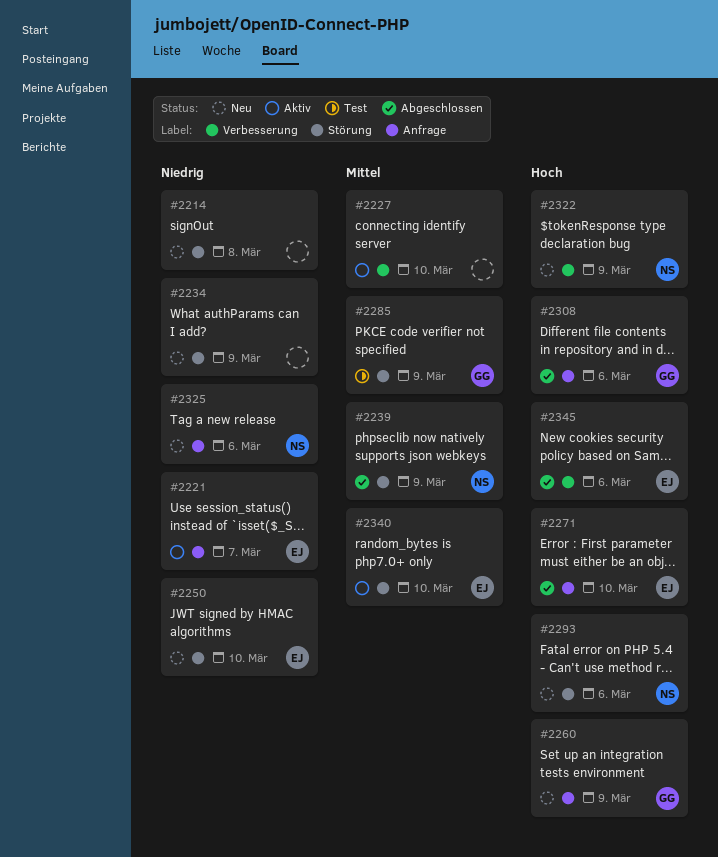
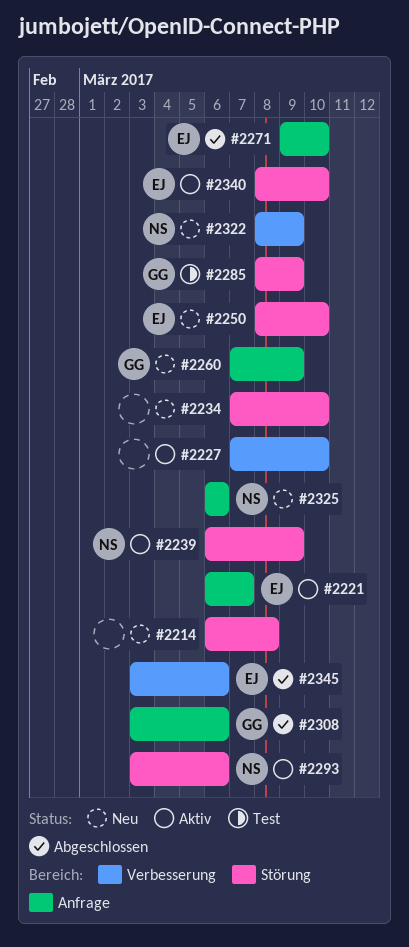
#2234, due: Mar 9 -> Mar 10
#2239, status: Abgeschlossen -> Aktiv
#2293, status: Neu -> Aktiv

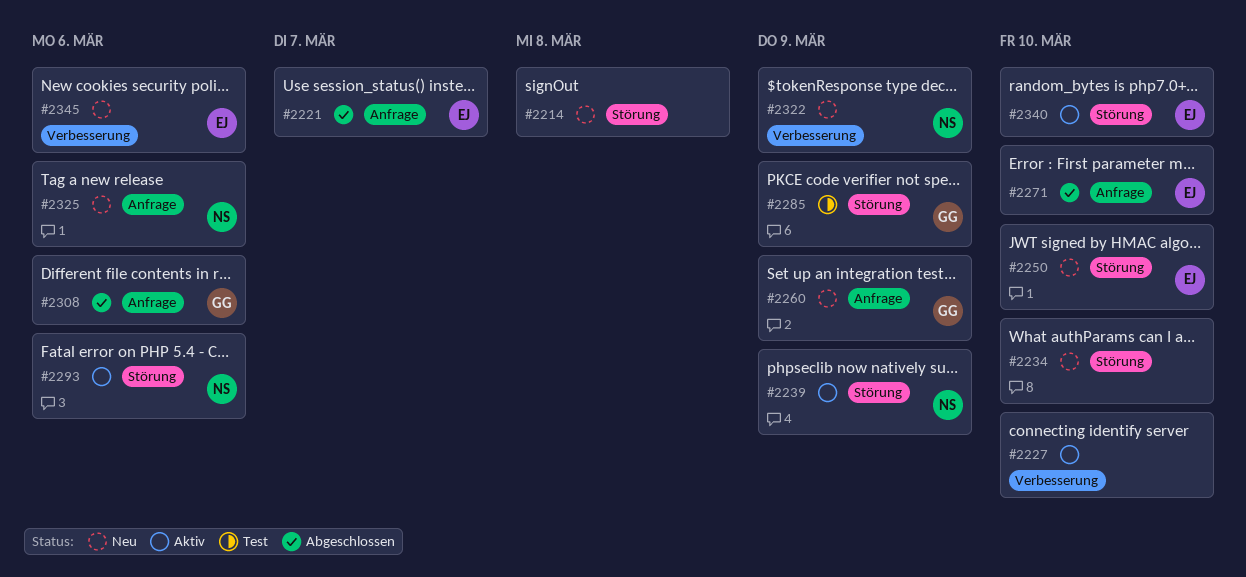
#2221, status: Aktiv -> Abgeschlossen
#2345, status: Abgeschlossen -> Neu

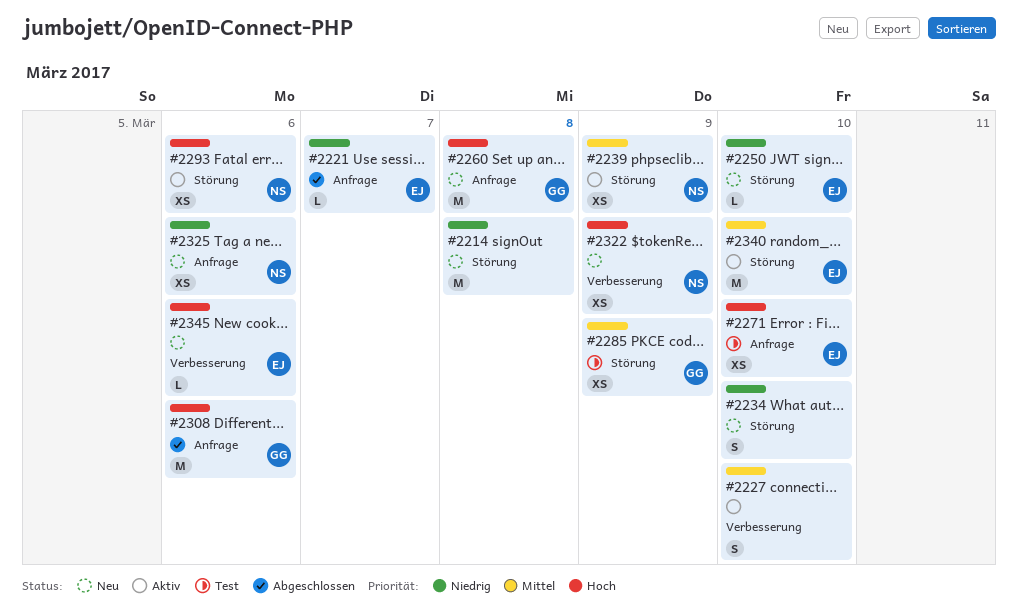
#2260, due: Mar 9 -> Mar 8
#2271, status: Abgeschlossen -> Test

